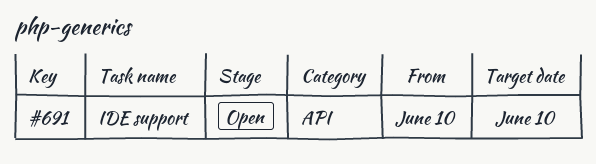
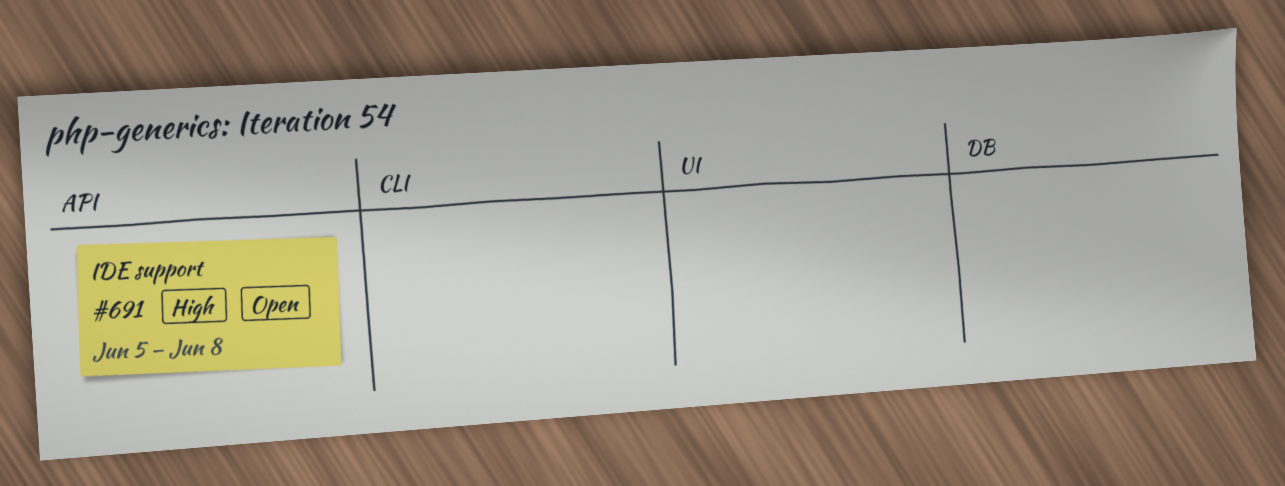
#691, start: Jun 10 -> Jun 5
#691, due: Jun 10 -> Jun 8

